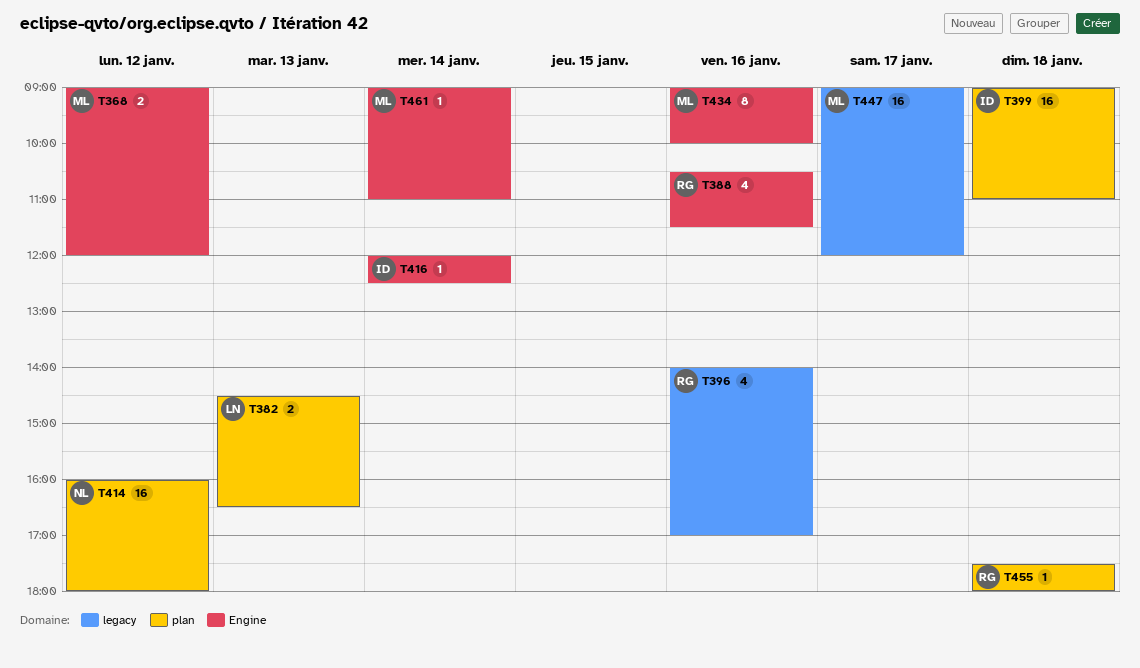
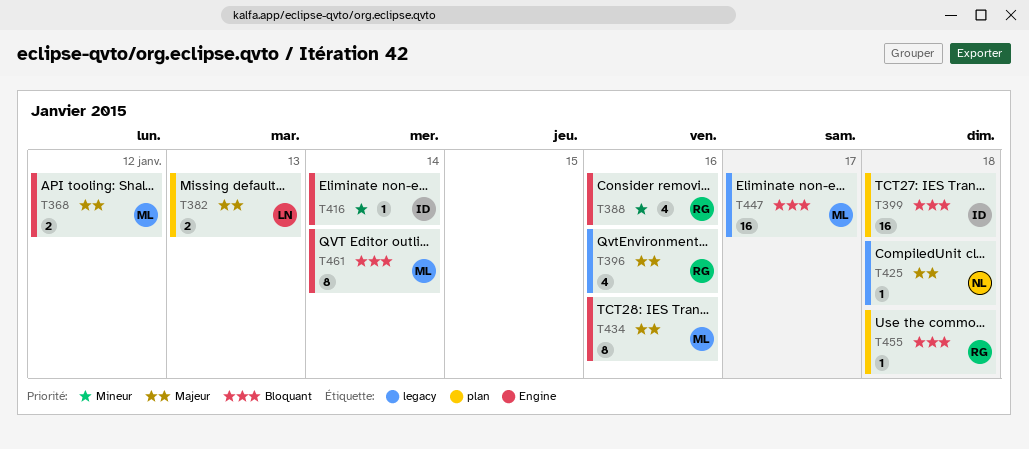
T414: present -> none
T425: none -> present
T461, estimate: 1 -> 8

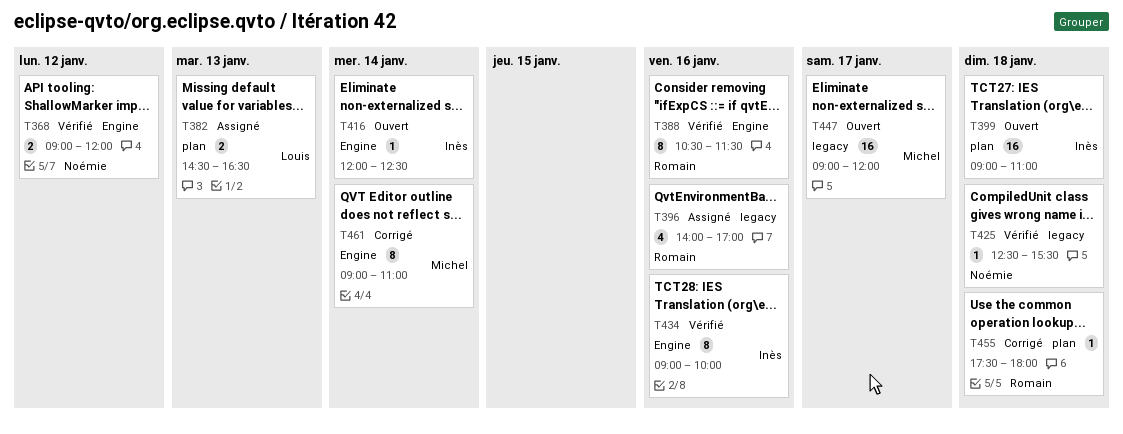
T368, owner: Michel -> Noémie
T388, estimate: 4 -> 8
T434, owner: Michel -> Inès

